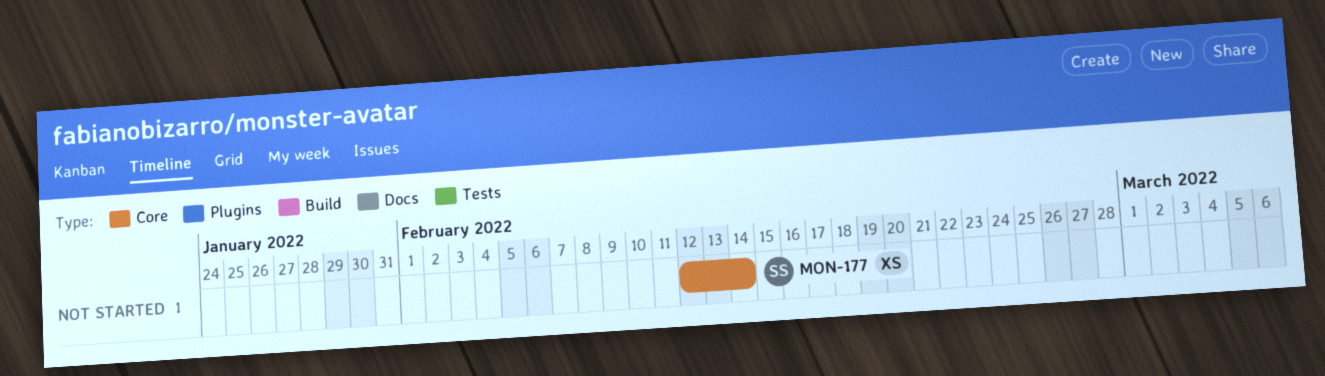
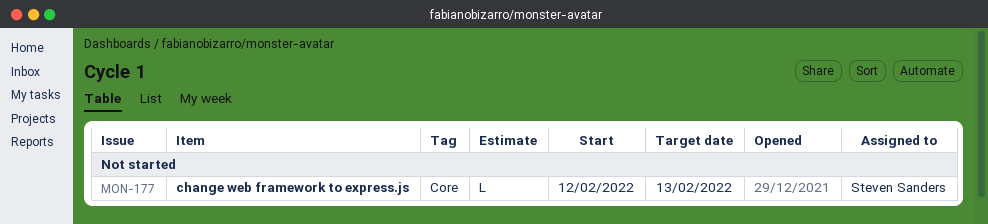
MON-177, estimate: XS -> L
MON-177, due: Feb 14 -> Feb 13

